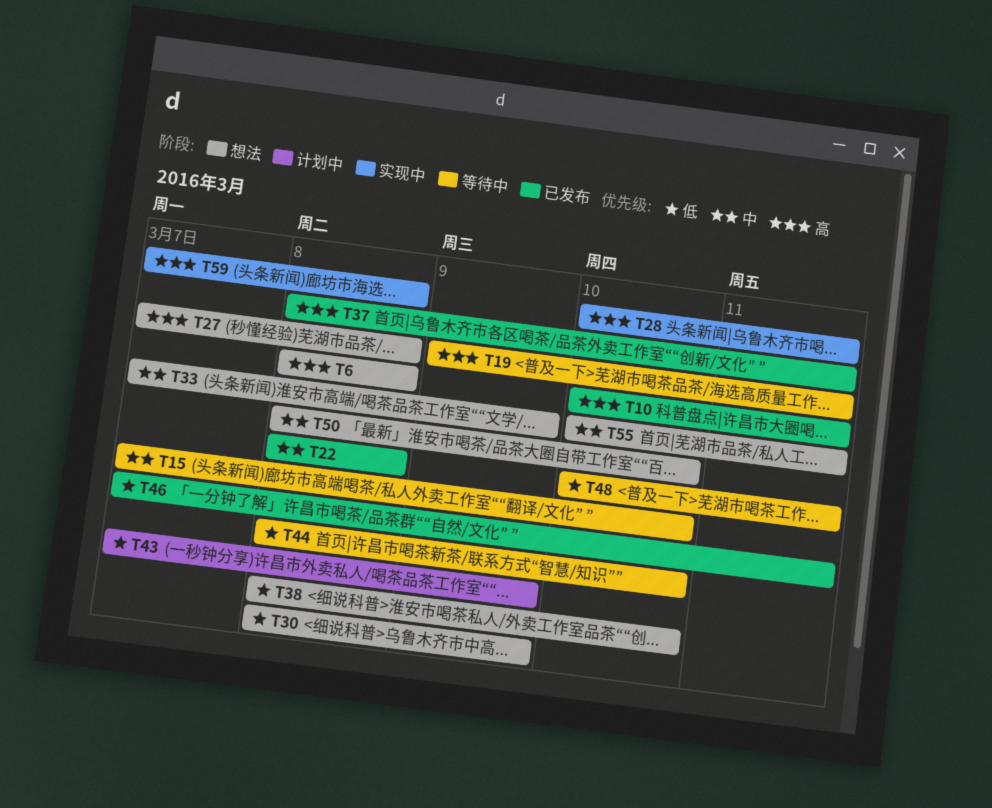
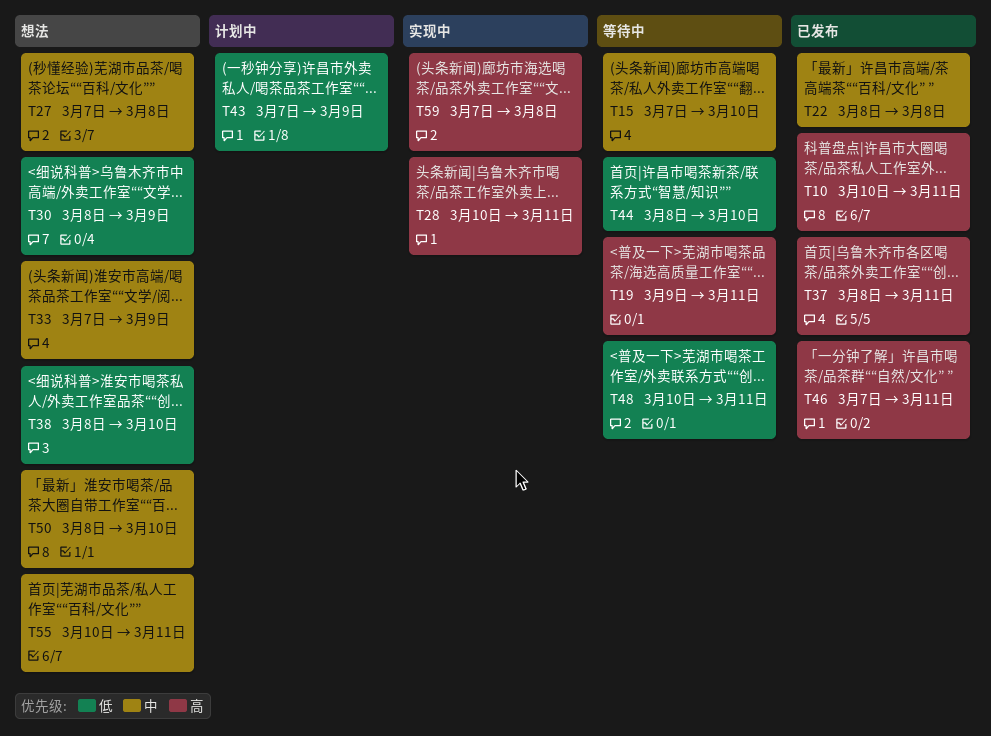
T6: present -> none
T27, priority: 高 -> 中
T46, priority: 低 -> 高

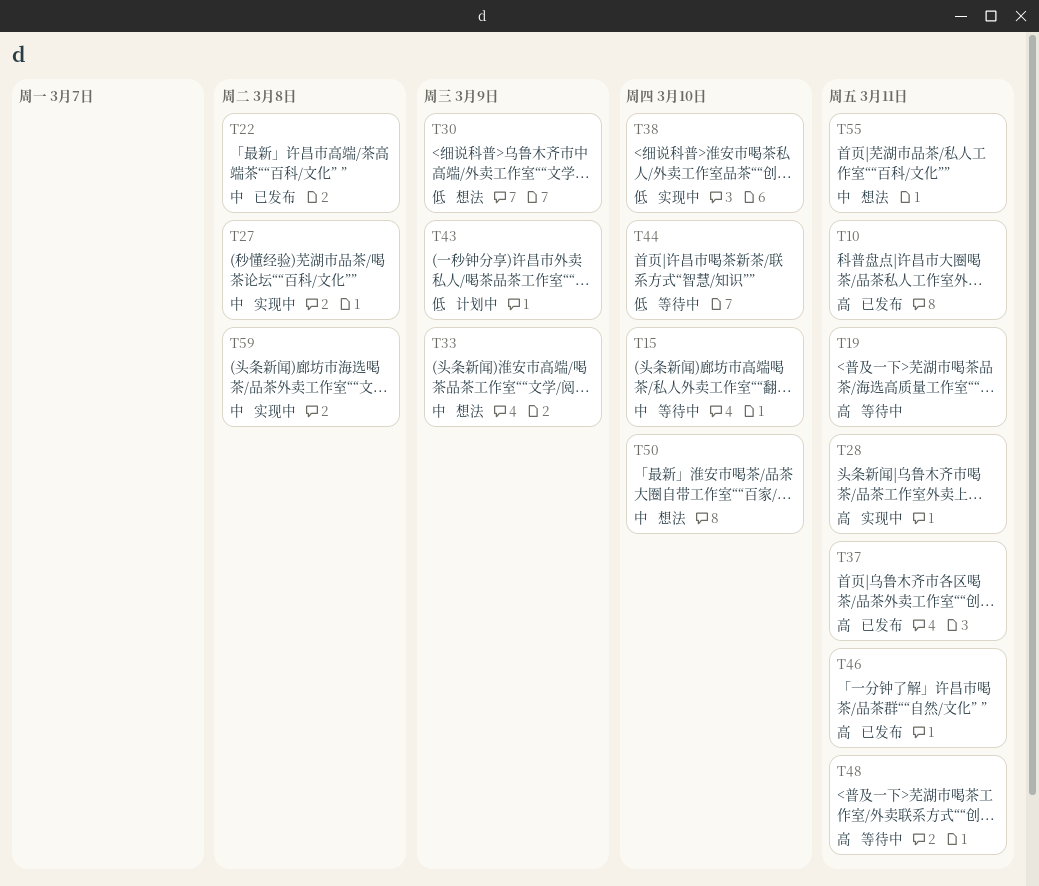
T27, status: 想法 -> 实现中
T38, status: 想法 -> 实现中
T48, priority: 低 -> 高
T59, priority: 高 -> 中

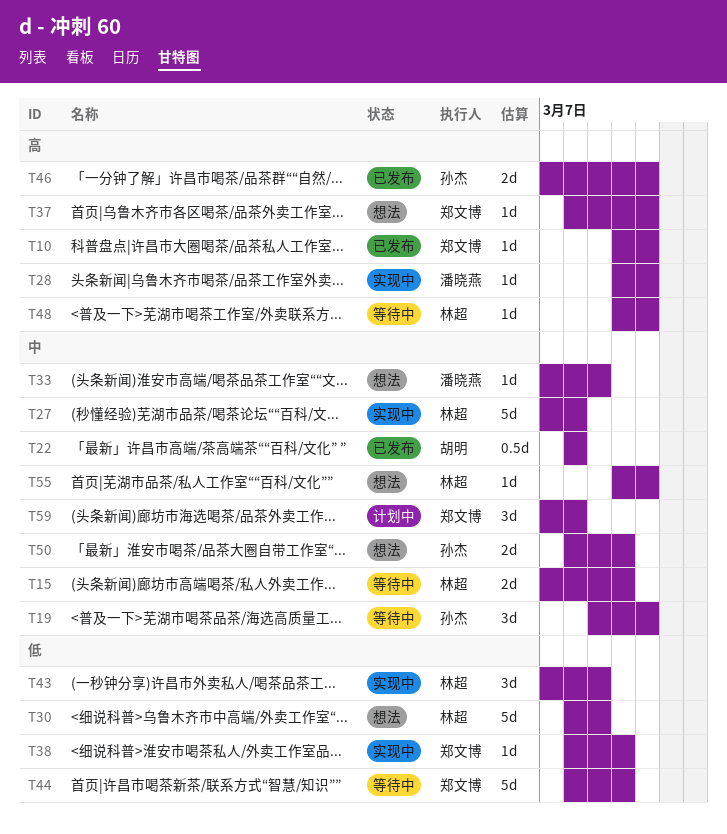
T19, priority: 高 -> 中
T37, status: 已发布 -> 想法
T43, status: 计划中 -> 实现中
T59, status: 实现中 -> 计划中

